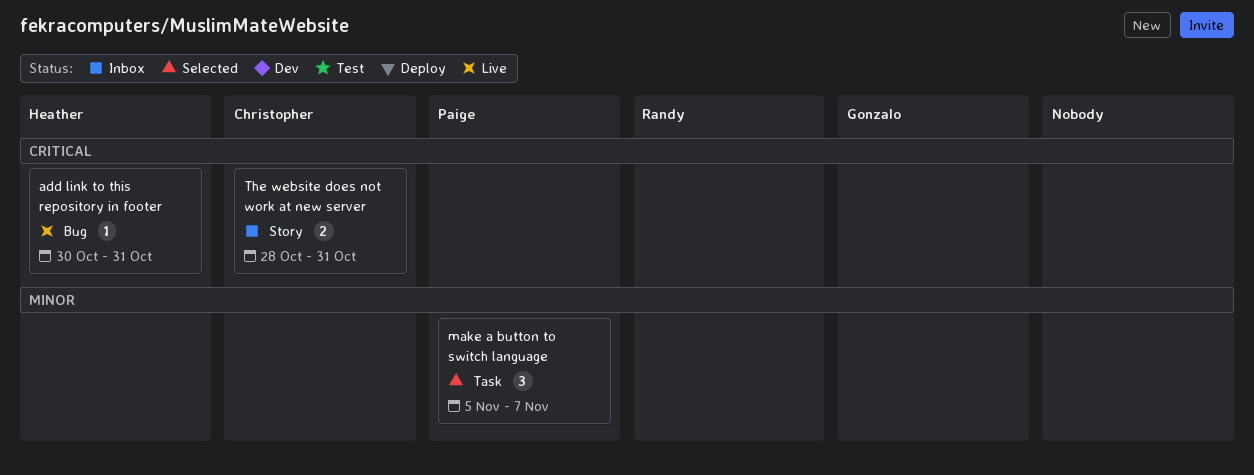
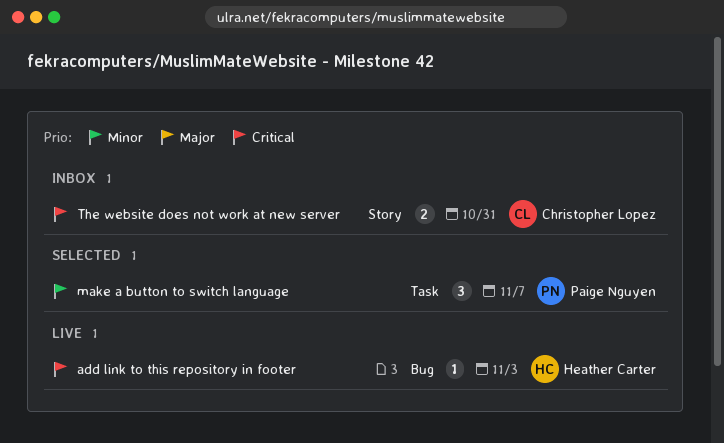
add link to this repository in footer, due: Oct 31 -> Nov 3

